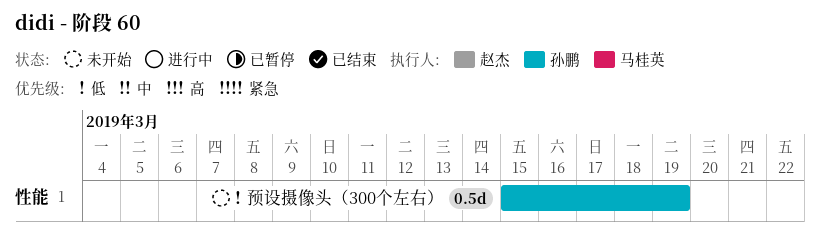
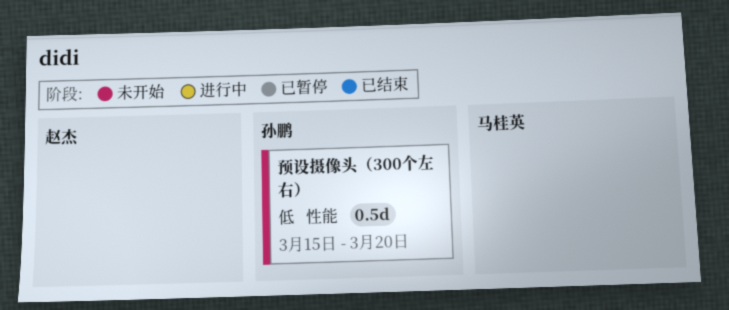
预设摄像头（300个左右）, due: Mar 19 -> Mar 20

